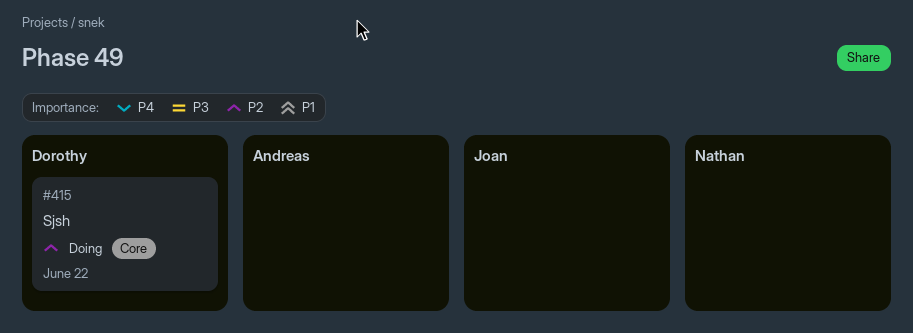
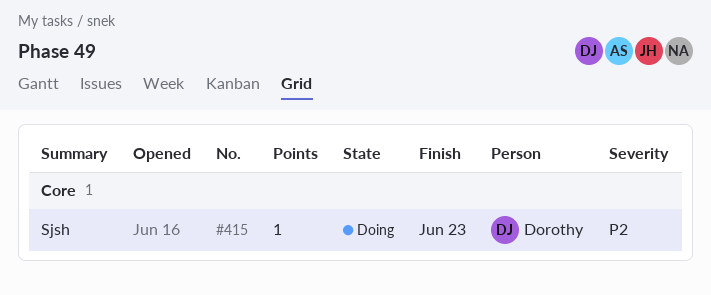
#415, due: Jun 22 -> Jun 23

